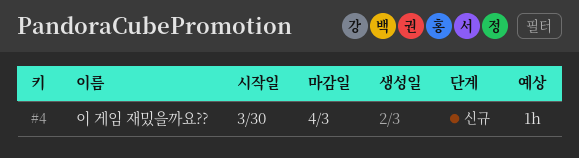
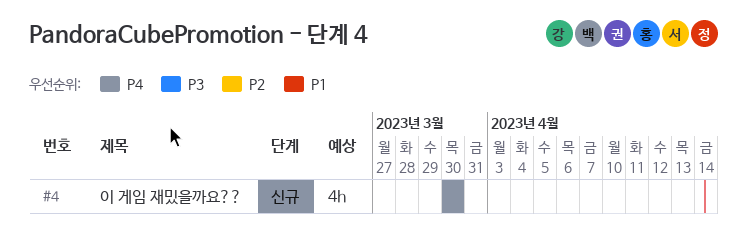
#4, estimate: 1h -> 4h
#4, due: Apr 3 -> Mar 30

